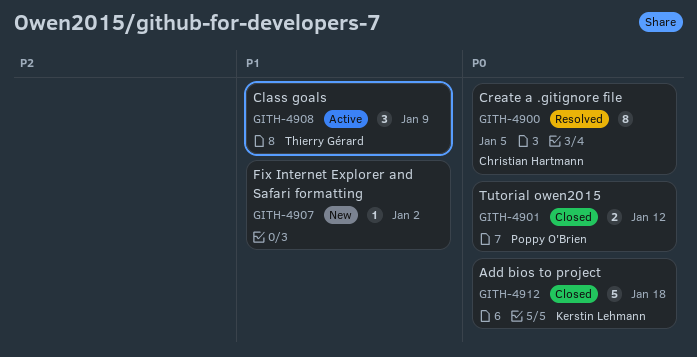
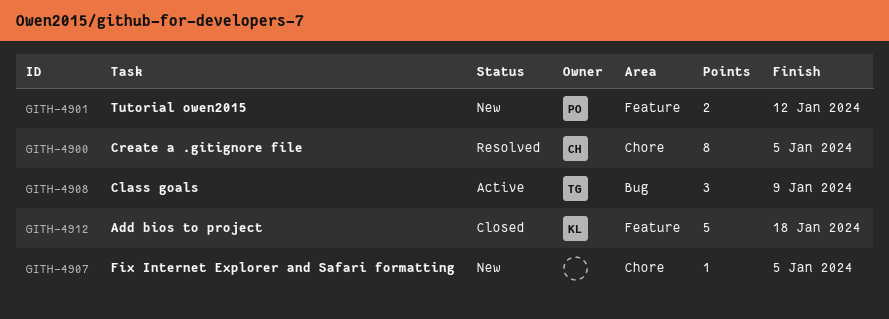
GITH-4901, status: Closed -> New
GITH-4907, due: Jan 2 -> Jan 5

